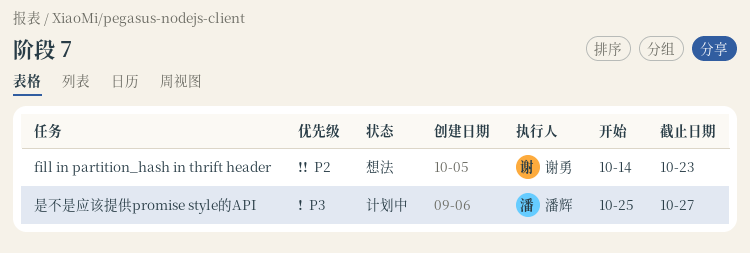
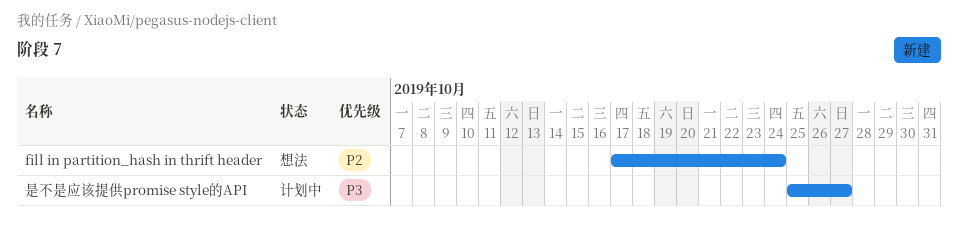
fill in partition_hash in thrift header, start: Oct 14 -> Oct 17
fill in partition_hash in thrift header, due: Oct 23 -> Oct 24

